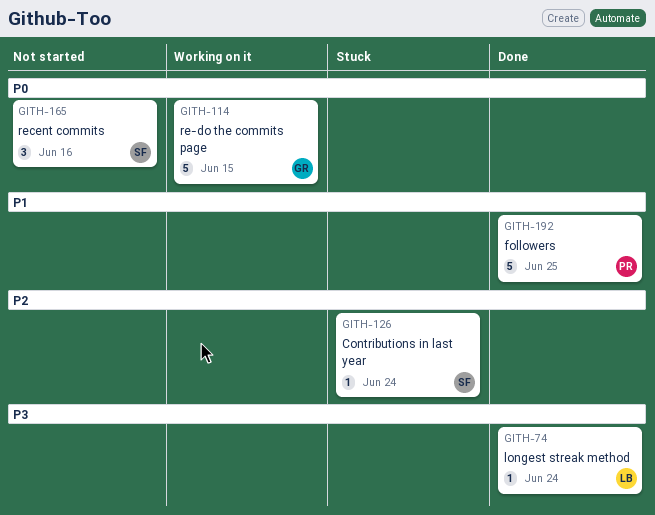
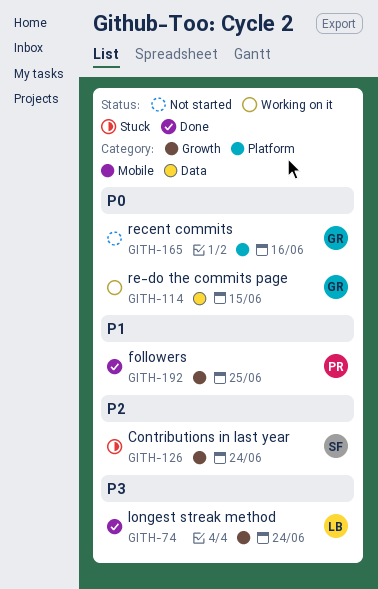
GITH-165, owner: SF -> GR

